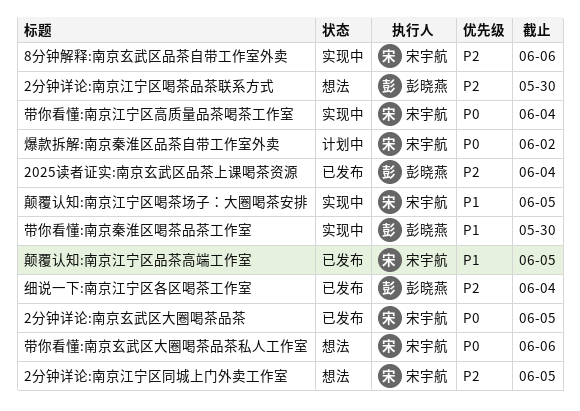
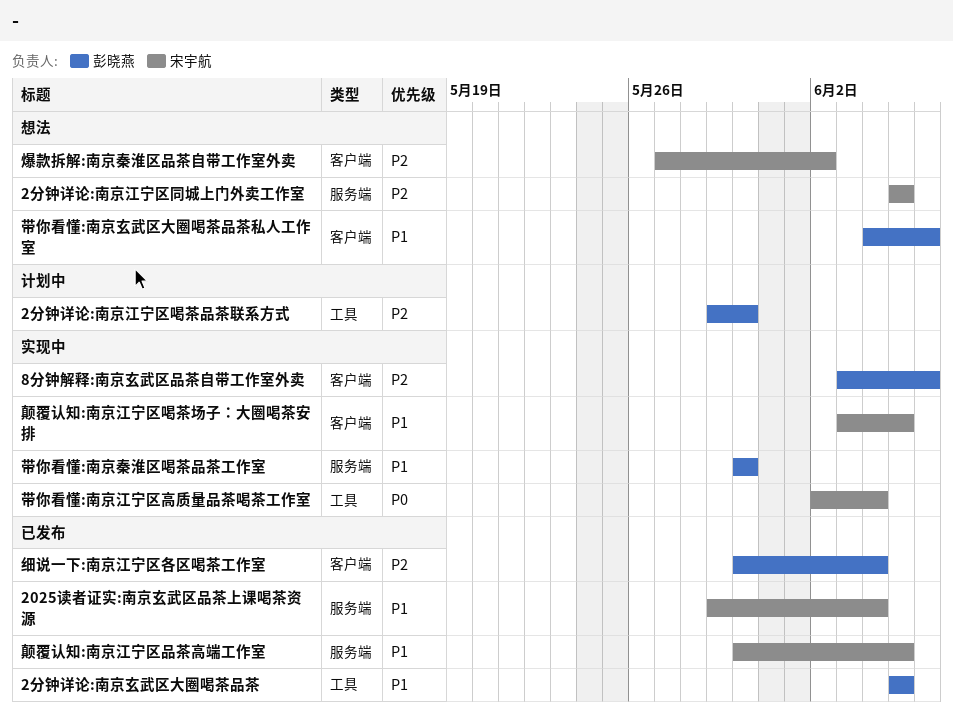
2025读者证实:南京玄武区品茶上课喝茶资源, owner: 彭晓燕 -> 宋宇航
2025读者证实:南京玄武区品茶上课喝茶资源, priority: P2 -> P1
2分钟详论:南京江宁区喝茶品茶联系方式, status: 想法 -> 计划中
2分钟详论:南京玄武区大圈喝茶品茶, owner: 宋宇航 -> 彭晓燕
2分钟详论:南京玄武区大圈喝茶品茶, priority: P0 -> P1
8分钟解释:南京玄武区品茶自带工作室外卖, owner: 宋宇航 -> 彭晓燕
带你看懂:南京玄武区大圈喝茶品茶私人工作室, owner: 宋宇航 -> 彭晓燕
带你看懂:南京玄武区大圈喝茶品茶私人工作室, priority: P0 -> P1
爆款拆解:南京秦淮区品茶自带工作室外卖, status: 计划中 -> 想法
爆款拆解:南京秦淮区品茶自带工作室外卖, priority: P0 -> P2

